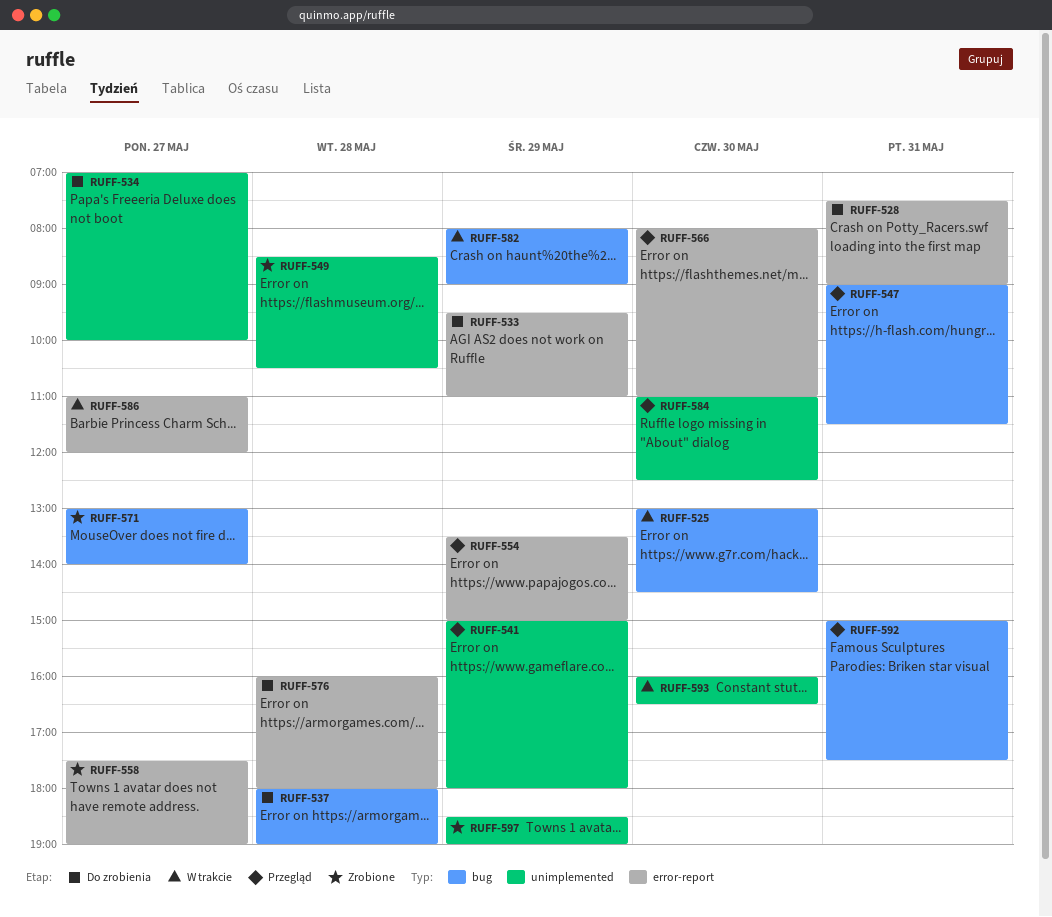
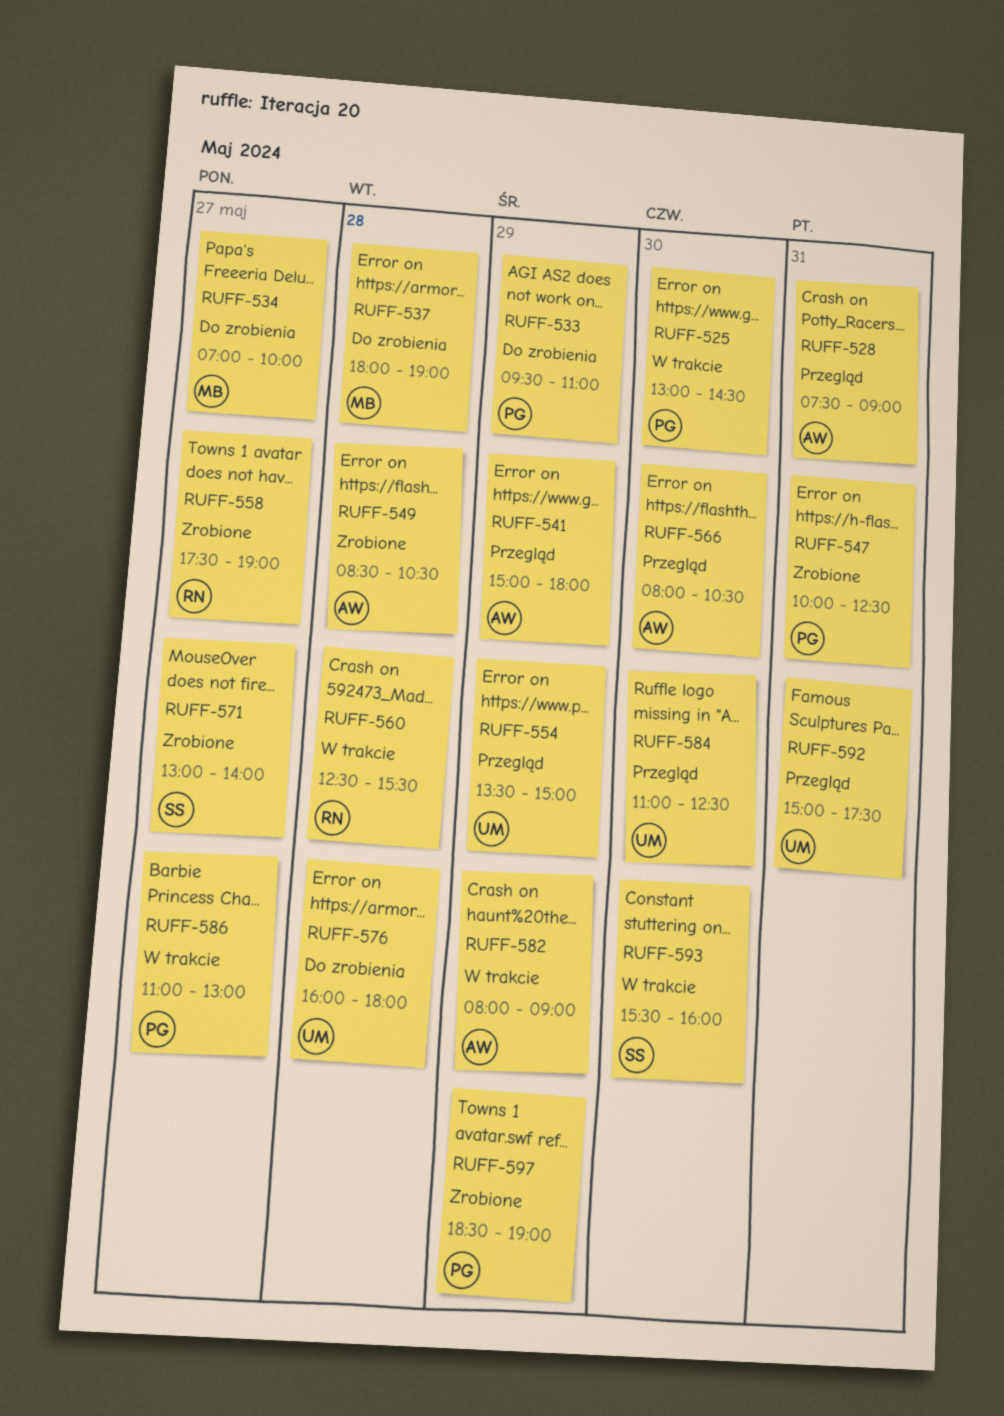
RUFF-528, status: Do zrobienia -> Przegląd
RUFF-547, status: Przegląd -> Zrobione
RUFF-547, begins: 09:00 -> 10:00
RUFF-547, ends: 11:30 -> 12:30
RUFF-560: none -> present
RUFF-566, ends: 11:00 -> 10:30
RUFF-586, ends: 12:00 -> 13:00
RUFF-593, begins: 16:00 -> 15:30
RUFF-593, ends: 16:30 -> 16:00

